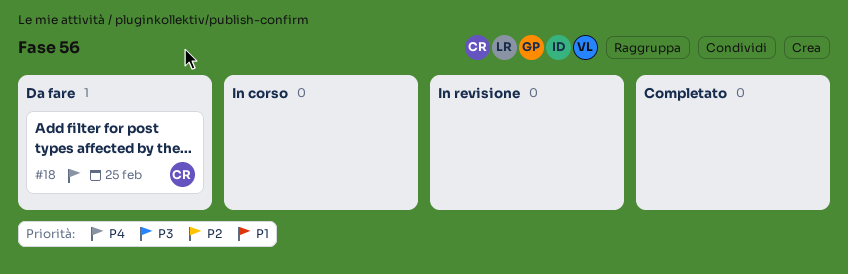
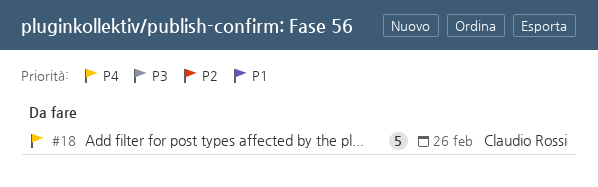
#18, due: Feb 25 -> Feb 26

